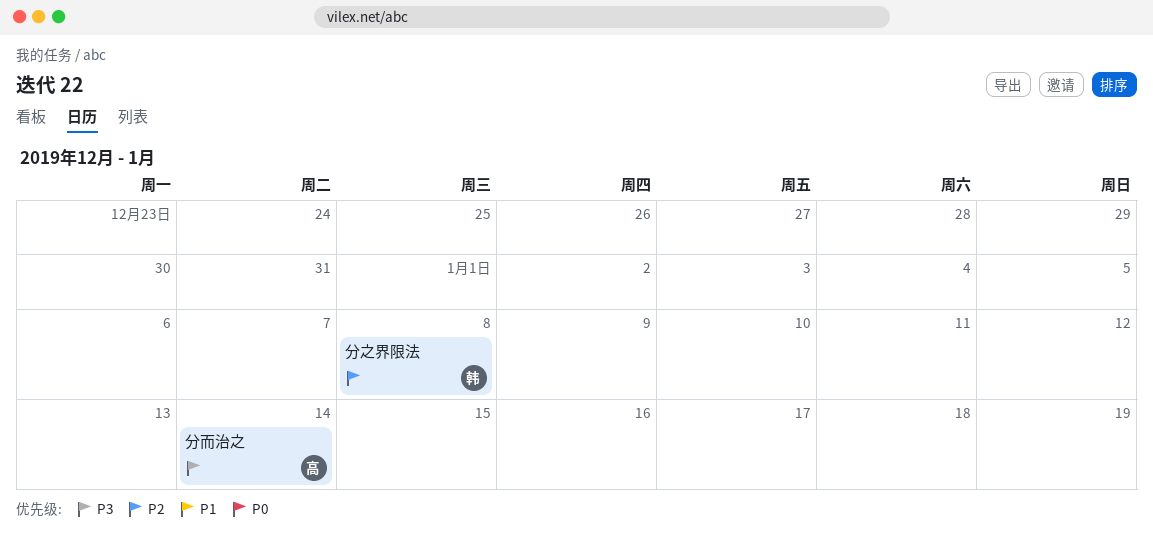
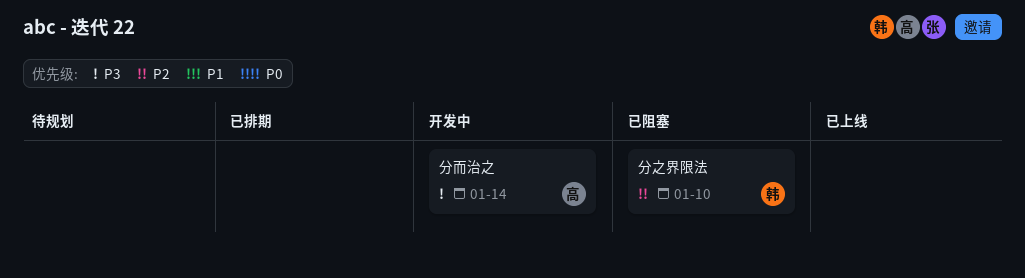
分之界限法, due: Jan 8 -> Jan 10

